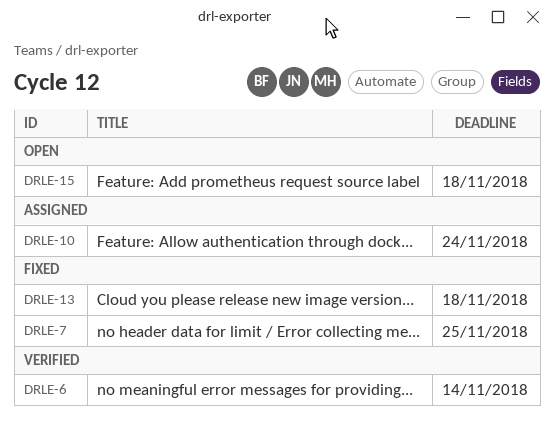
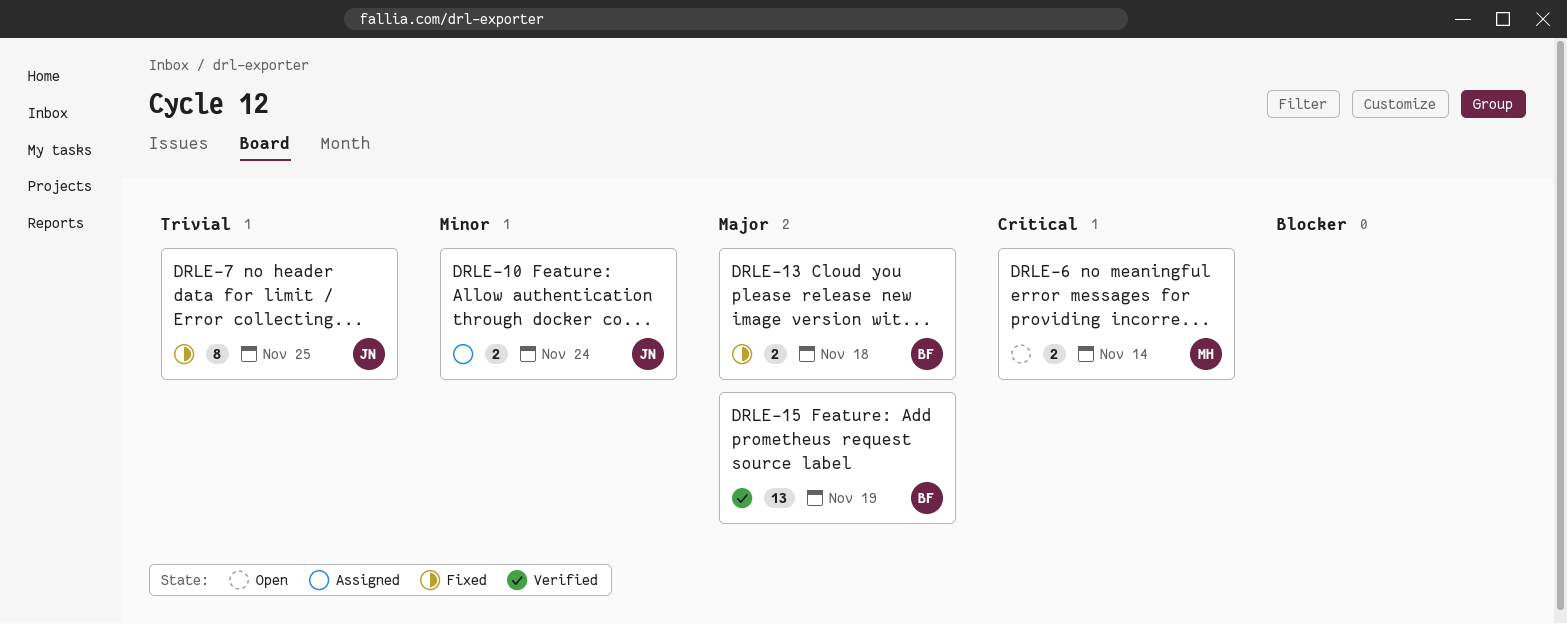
DRLE-6, status: Verified -> Open
DRLE-15, status: Open -> Verified
DRLE-15, due: Nov 18 -> Nov 19

